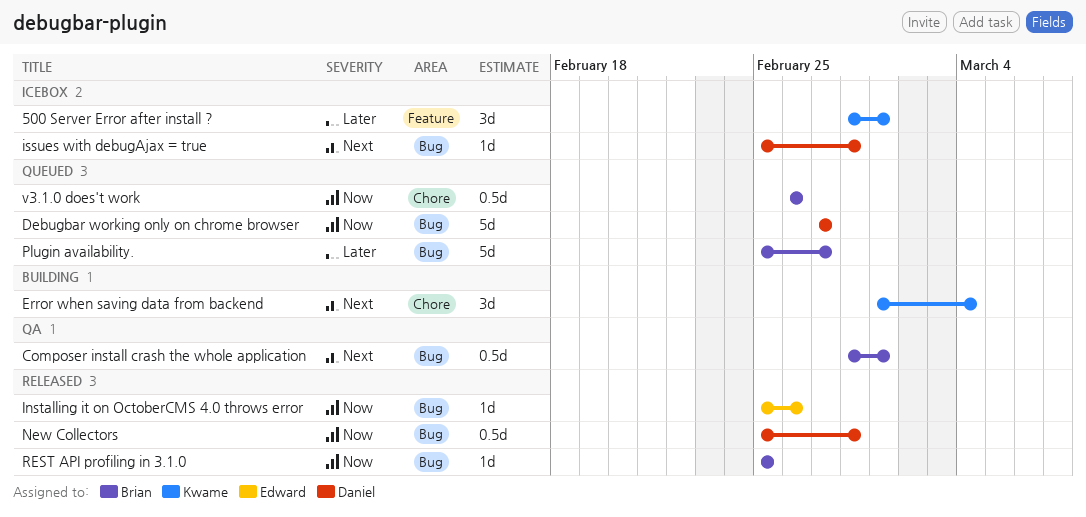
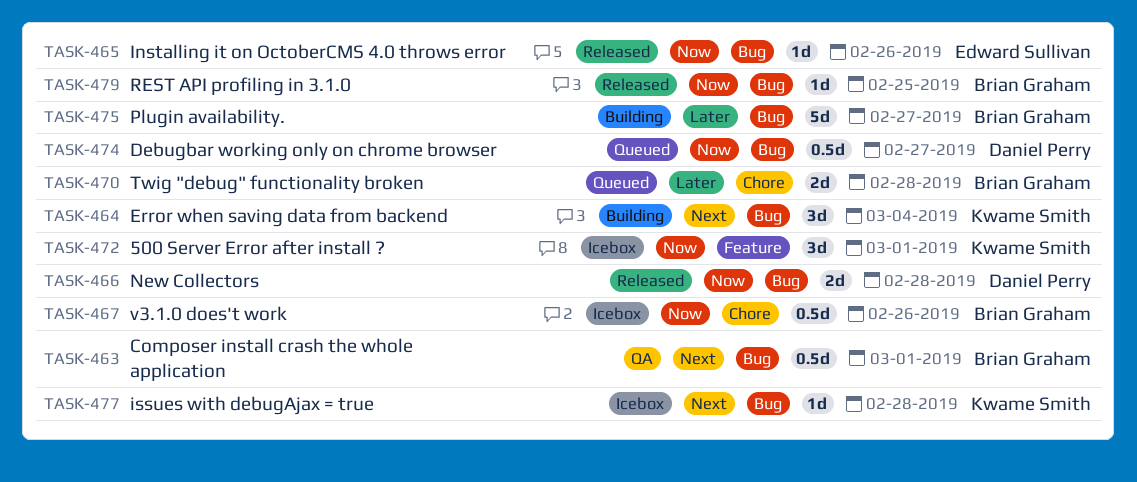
500 Server Error after install ?, priority: Later -> Now
Debugbar working only on chrome browser, estimate: 5d -> 0.5d
Error when saving data from backend, label: Chore -> Bug
issues with debugAjax = true, owner: Daniel Perry -> Kwame Smith
New Collectors, estimate: 0.5d -> 2d
Plugin availability., status: Queued -> Building
Twig "debug" functionality broken: none -> present
v3.1.0 does't work, status: Queued -> Icebox

